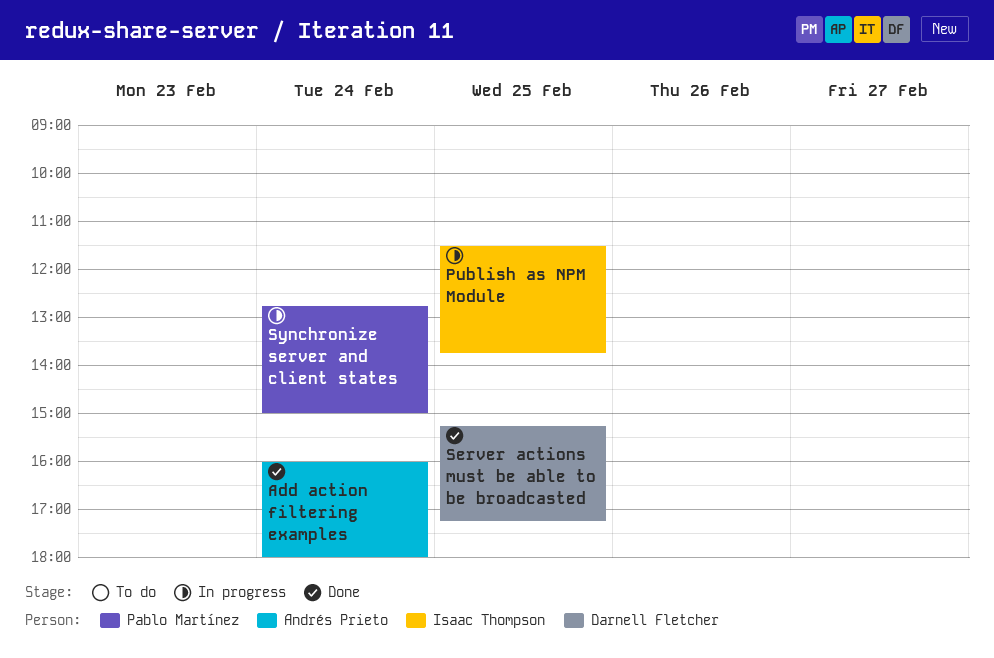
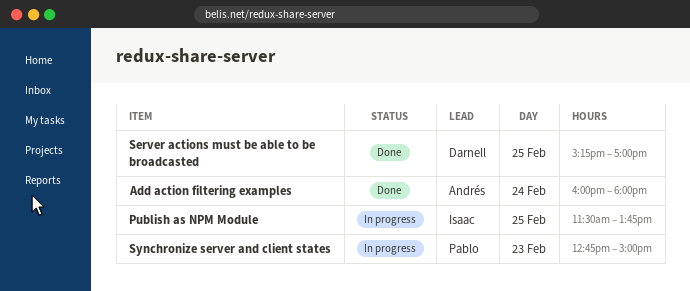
Server actions must be able to be broadcasted, ends: 17:15 -> 17:00
Synchronize server and client states, day: Feb 24 -> Feb 23

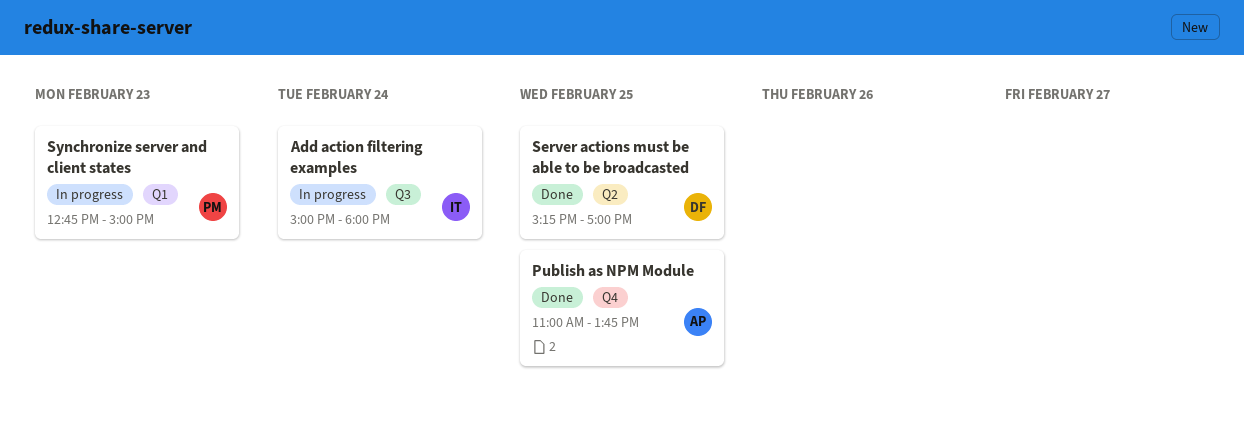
Add action filtering examples, status: Done -> In progress
Add action filtering examples, owner: Andrés -> Isaac
Add action filtering examples, begins: 16:00 -> 15:00
Publish as NPM Module, status: In progress -> Done
Publish as NPM Module, owner: Isaac -> Andrés
Publish as NPM Module, begins: 11:30 -> 11:00

